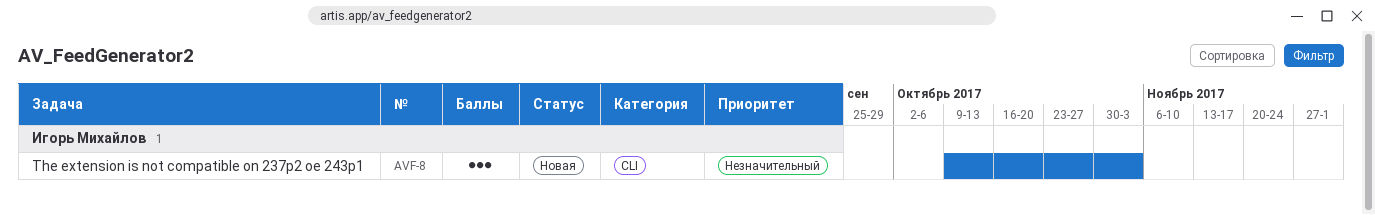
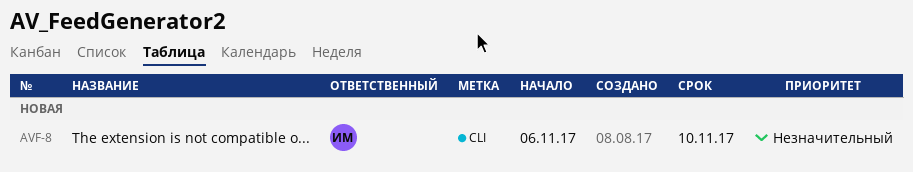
AVF-8, start: Oct 9 -> Nov 6
AVF-8, due: Nov 3 -> Nov 10

